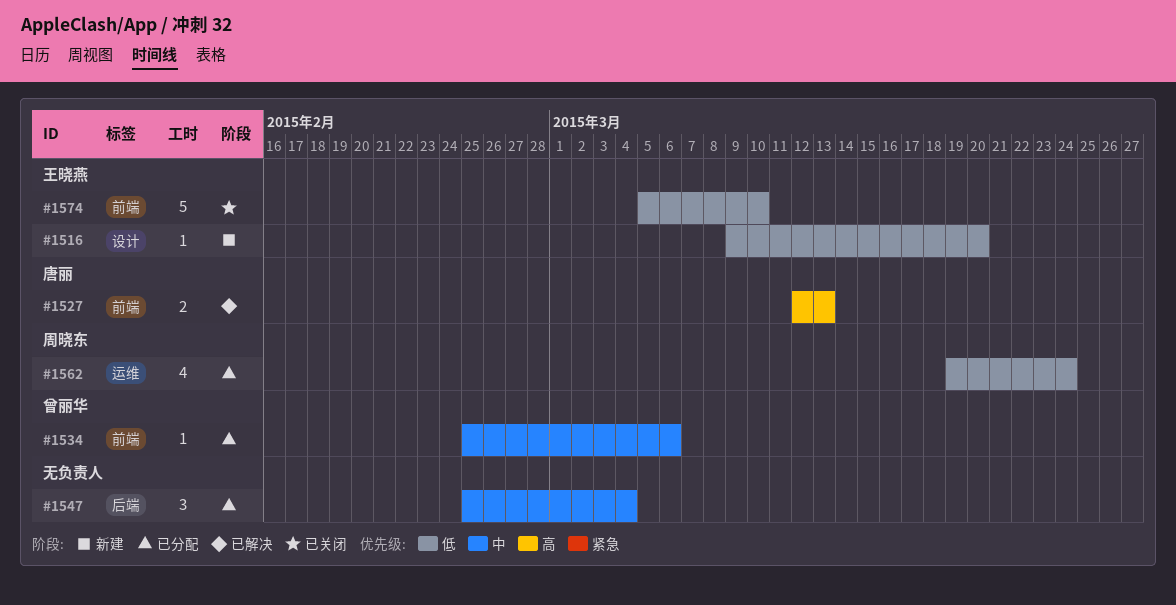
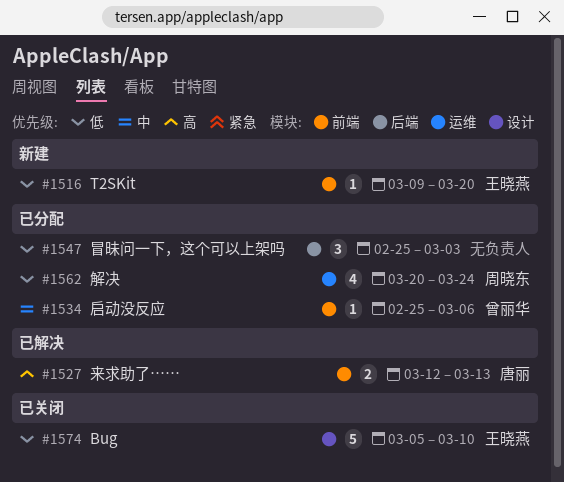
#1516, label: 设计 -> 前端
#1547, priority: 中 -> 低
#1547, due: Mar 4 -> Mar 3
#1562, start: Mar 19 -> Mar 20
#1574, label: 前端 -> 设计

